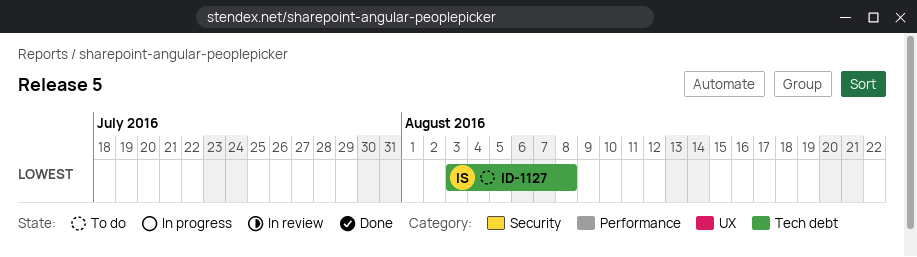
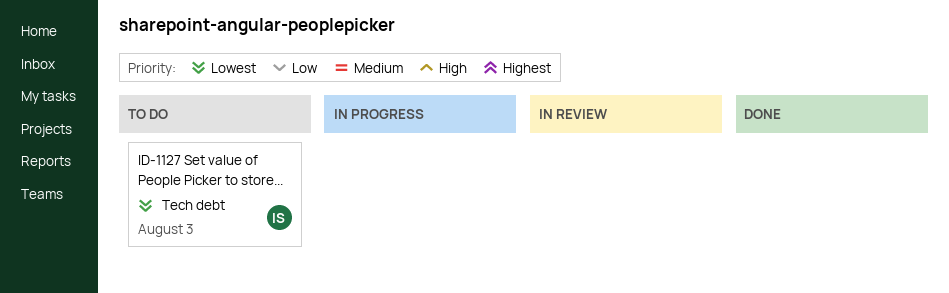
ID-1127, due: Aug 8 -> Aug 3

